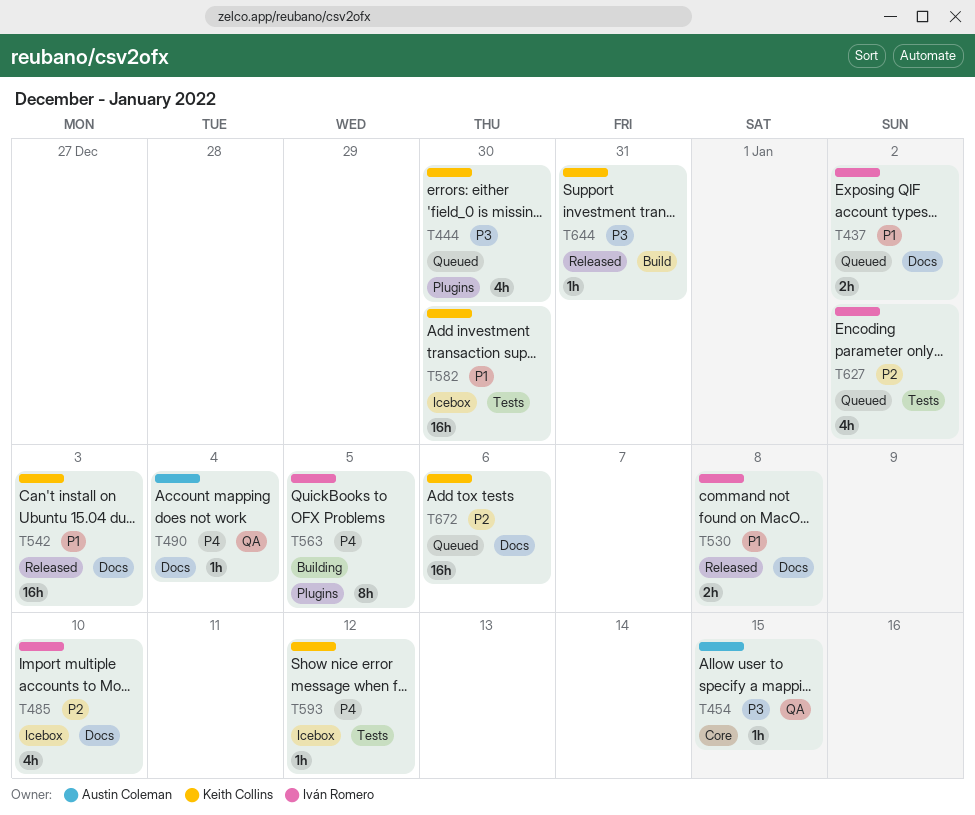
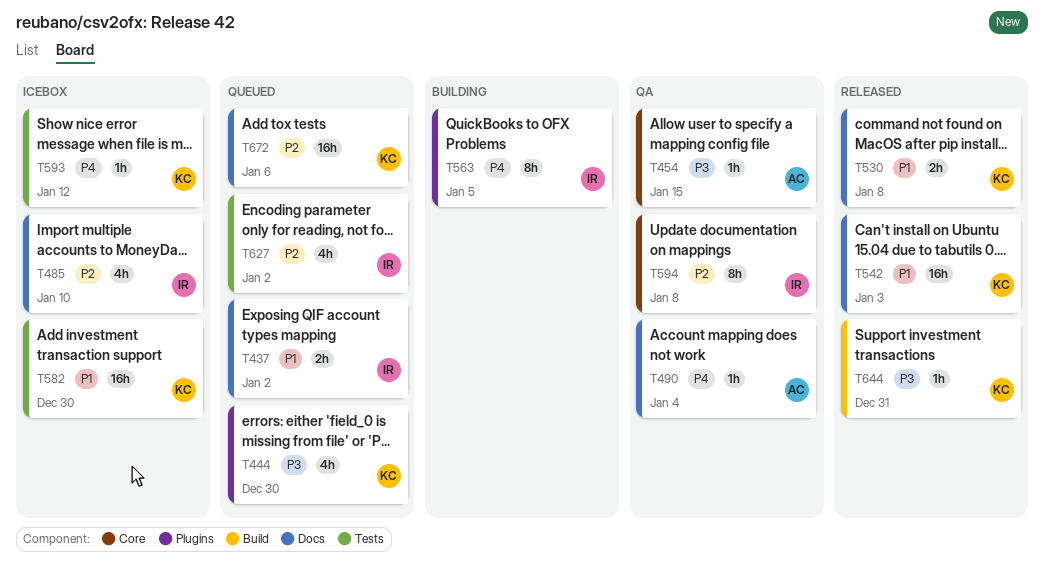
T530, owner: Iván Romero -> Keith Collins
T594: none -> present

